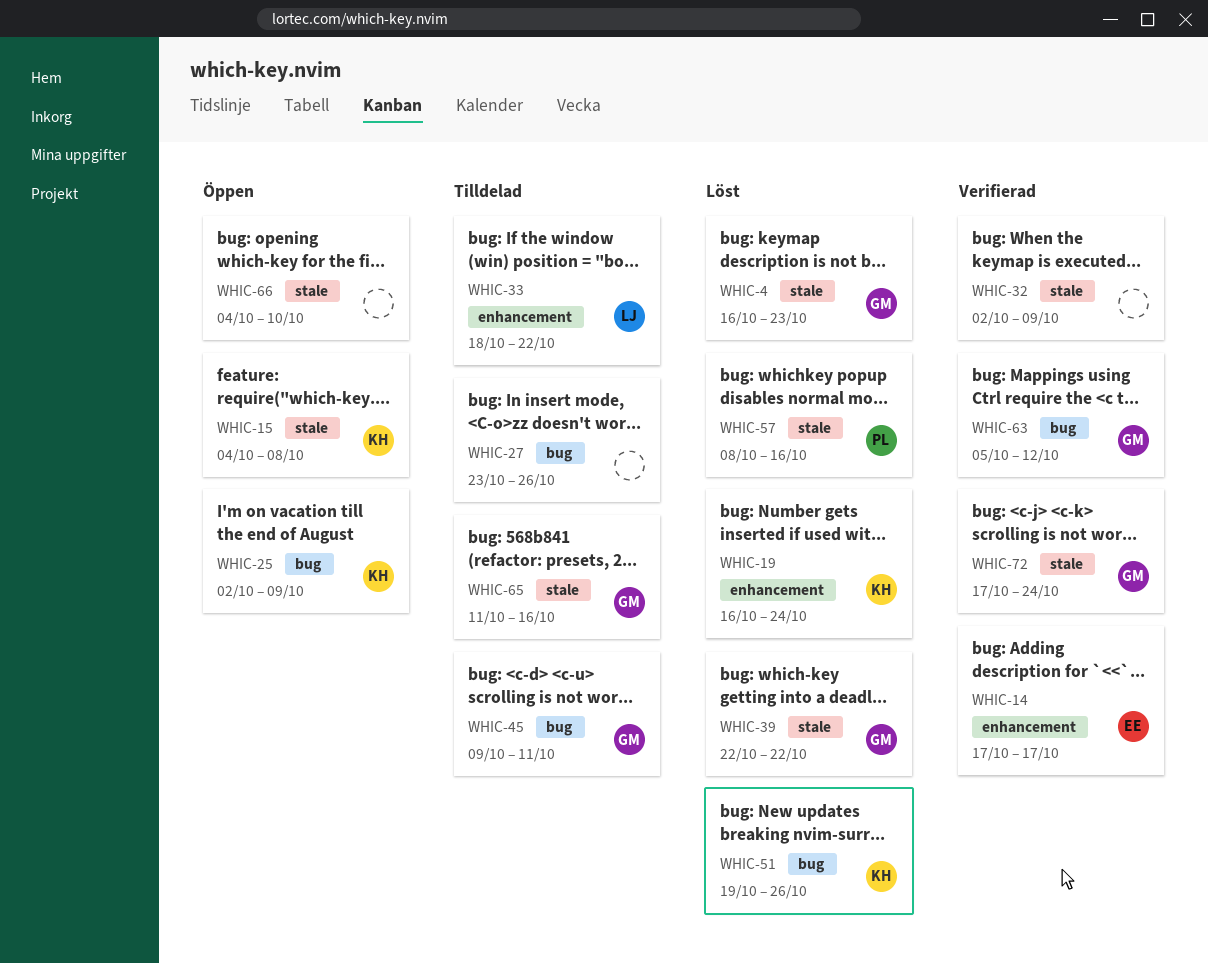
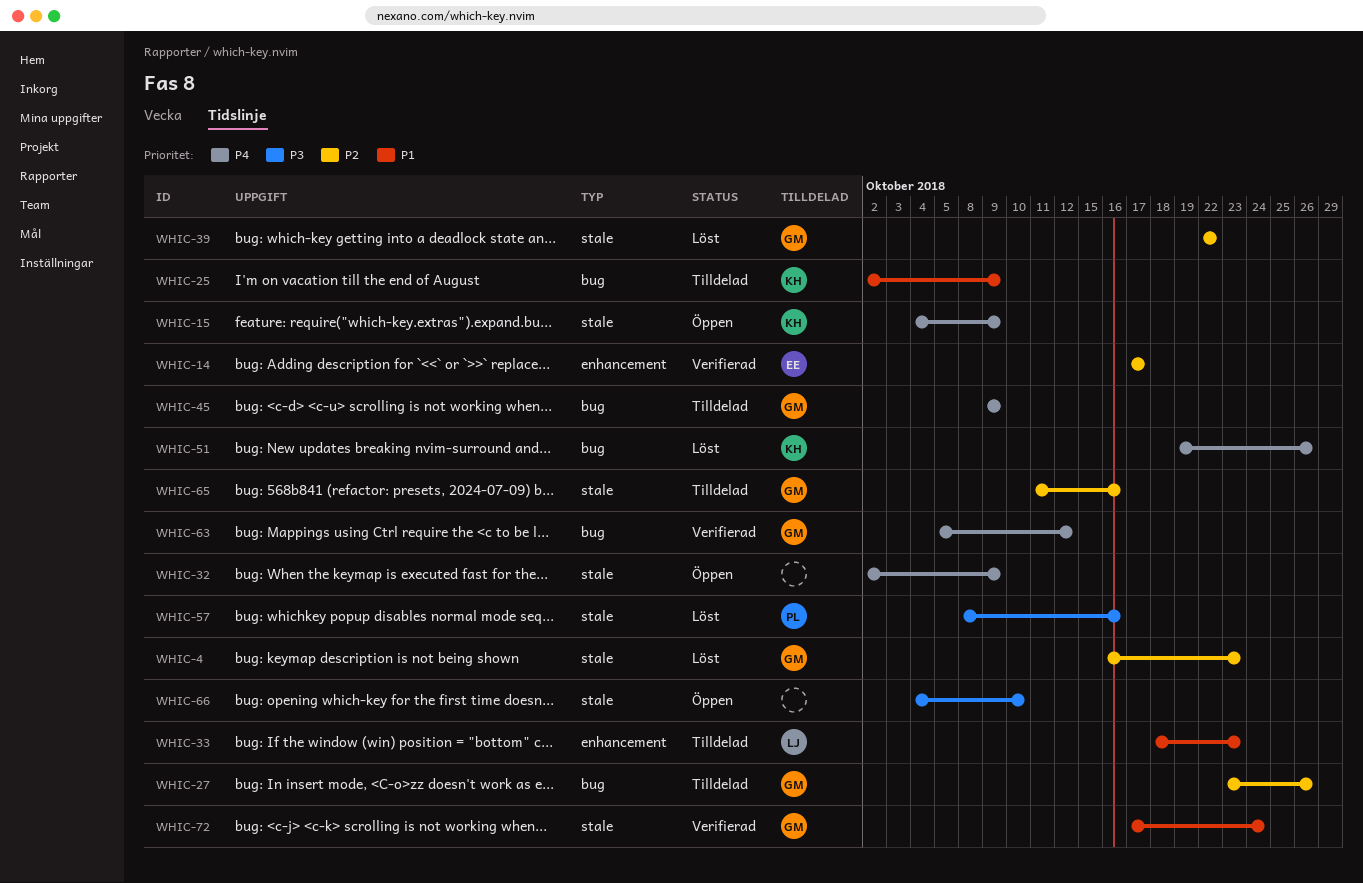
WHIC-15, due: Oct 8 -> Oct 9
WHIC-19: present -> none
WHIC-25, status: Öppen -> Tilldelad
WHIC-27, owner: none -> GM
WHIC-32, status: Verifierad -> Öppen
WHIC-33, due: Oct 22 -> Oct 23
WHIC-45, due: Oct 11 -> Oct 9

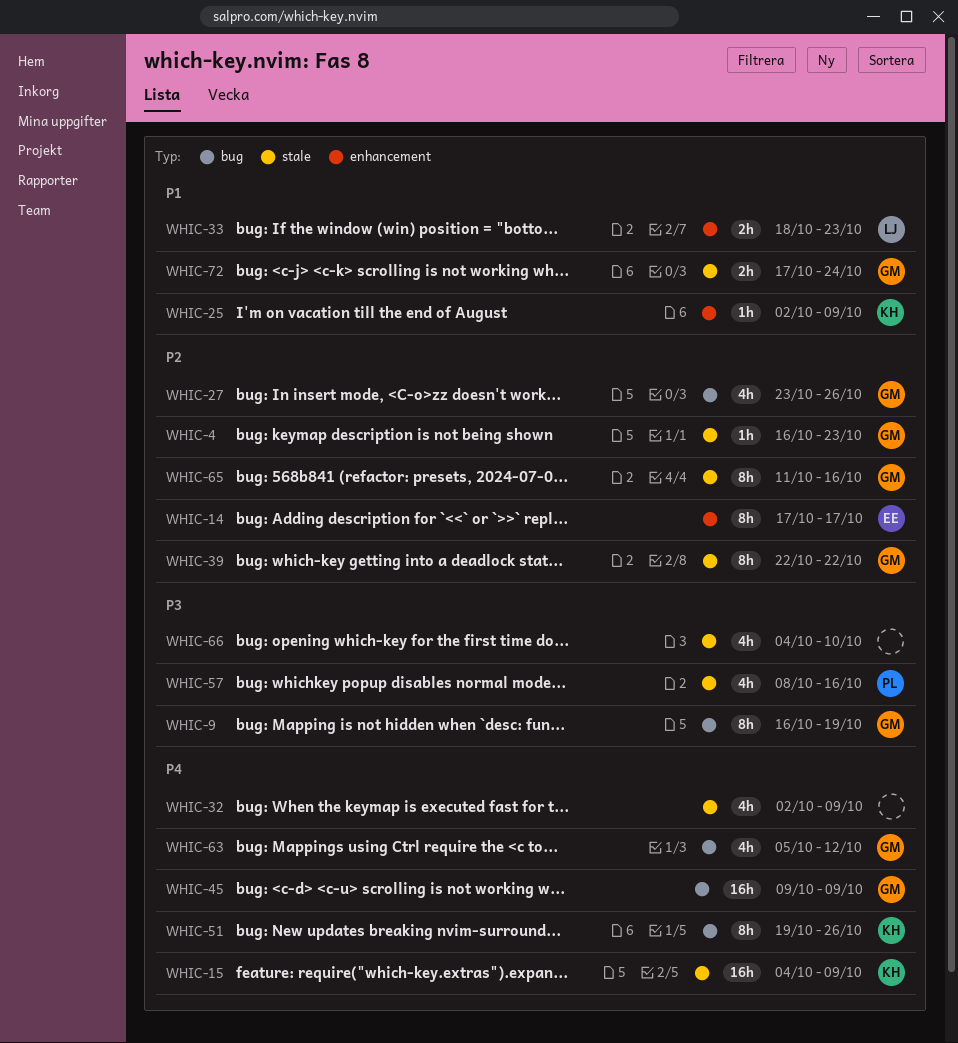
WHIC-9: none -> present
WHIC-25, label: bug -> enhancement

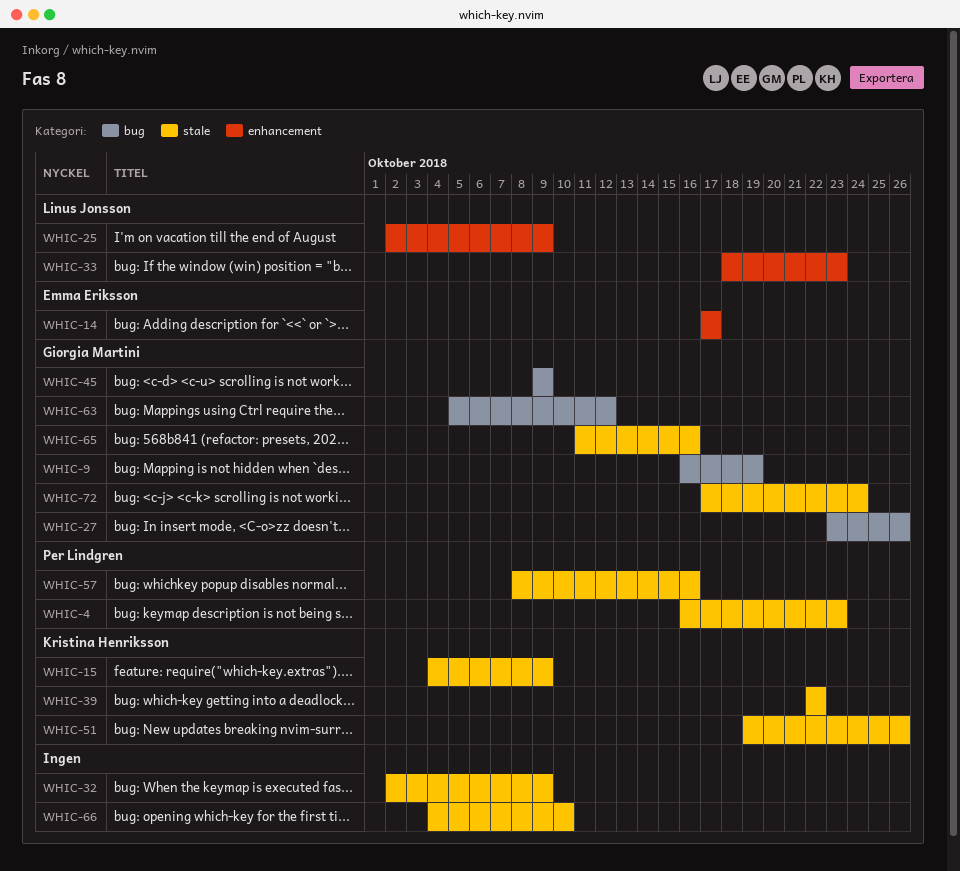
WHIC-4, owner: Giorgia Martini -> Per Lindgren
WHIC-25, owner: Kristina Henriksson -> Linus Jonsson
WHIC-39, owner: Giorgia Martini -> Kristina Henriksson
WHIC-51, label: bug -> stale

